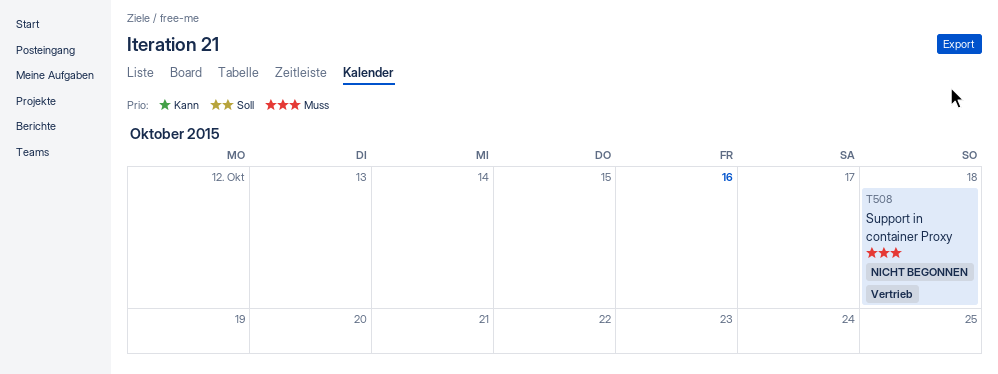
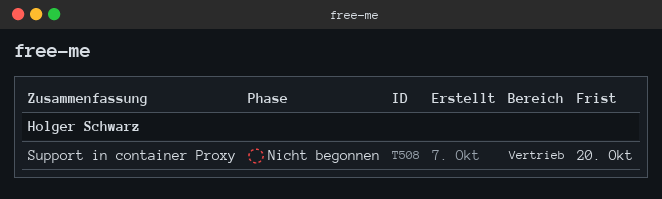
T508, due: Oct 18 -> Oct 20

